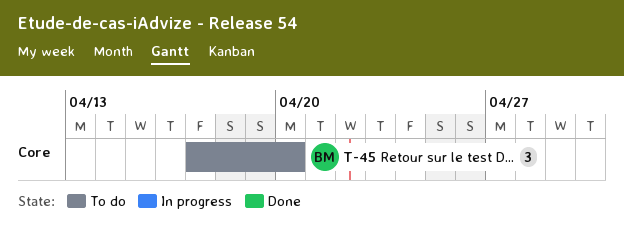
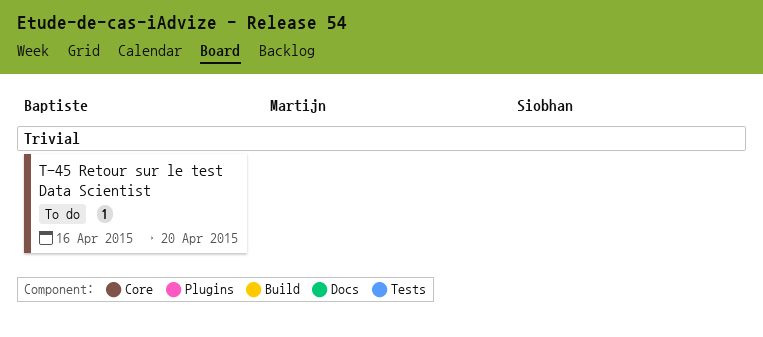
T-45, estimate: 3 -> 1
T-45, start: Apr 17 -> Apr 16

